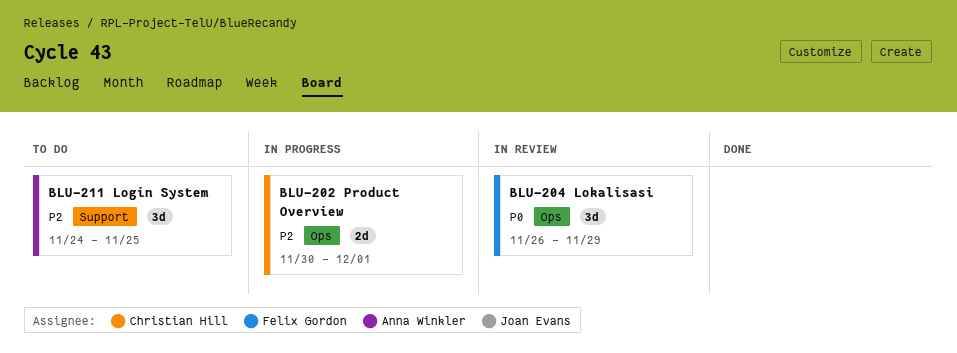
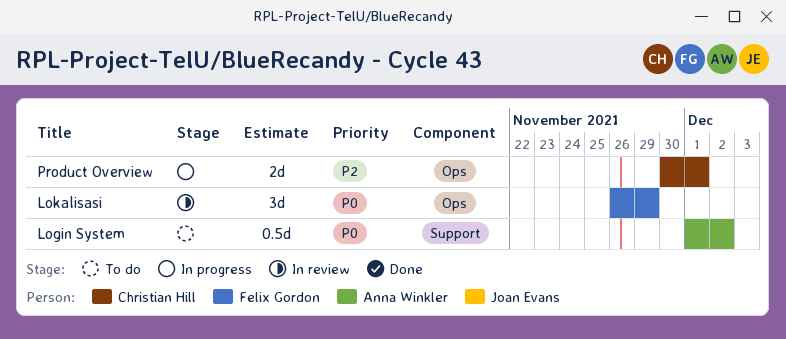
Login System, priority: P2 -> P0
Login System, estimate: 3d -> 0.5d
Login System, start: Nov 24 -> Dec 1
Login System, due: Nov 25 -> Dec 2

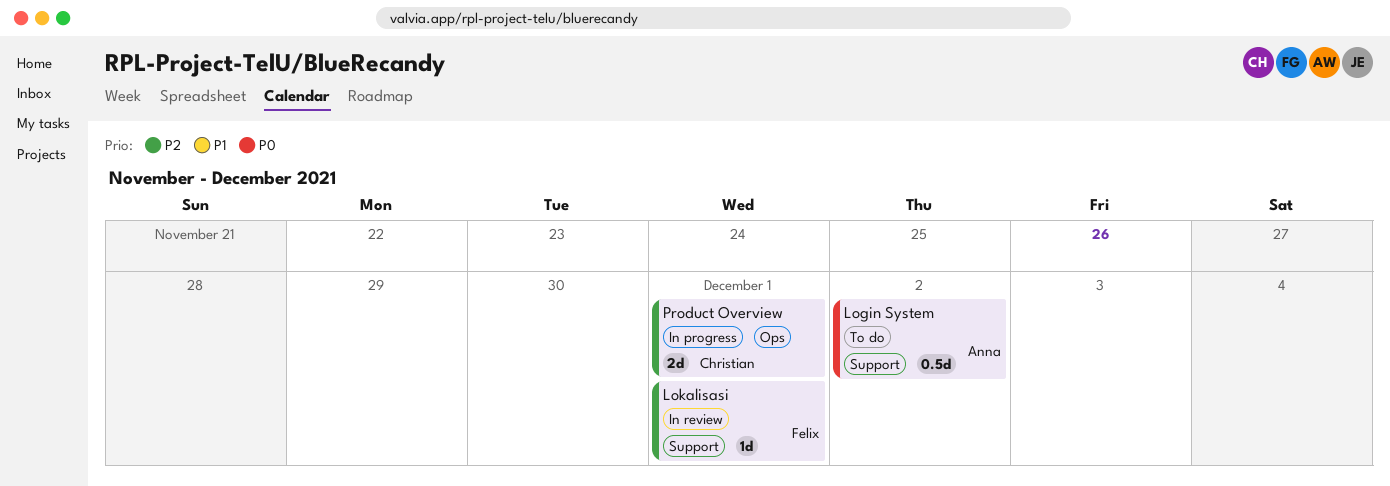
Lokalisasi, priority: P0 -> P2
Lokalisasi, label: Ops -> Support
Lokalisasi, estimate: 3d -> 1d
Lokalisasi, due: Nov 29 -> Dec 1

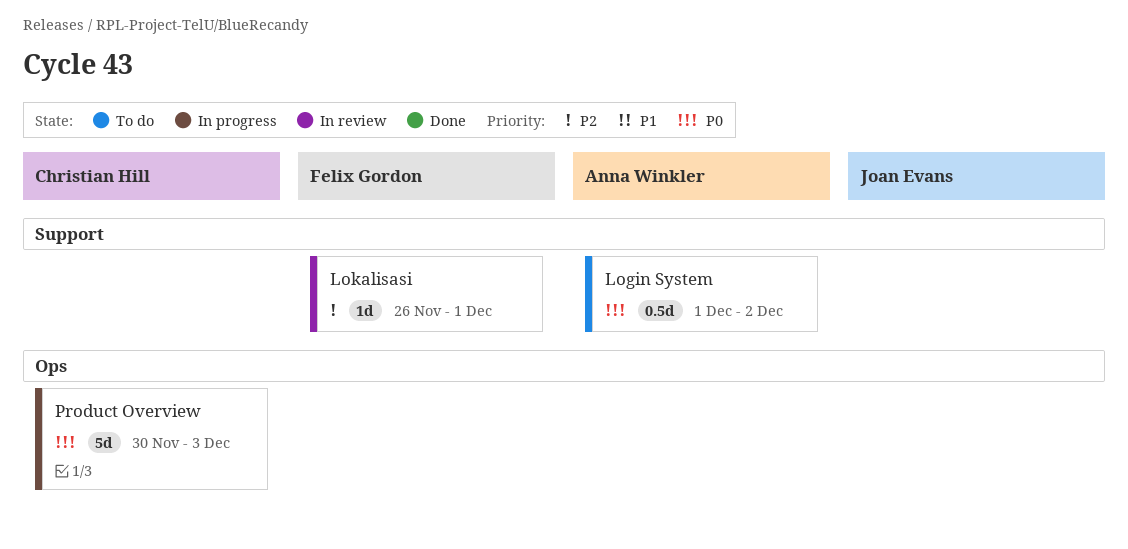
Product Overview, priority: P2 -> P0
Product Overview, estimate: 2d -> 5d
Product Overview, due: Dec 1 -> Dec 3

